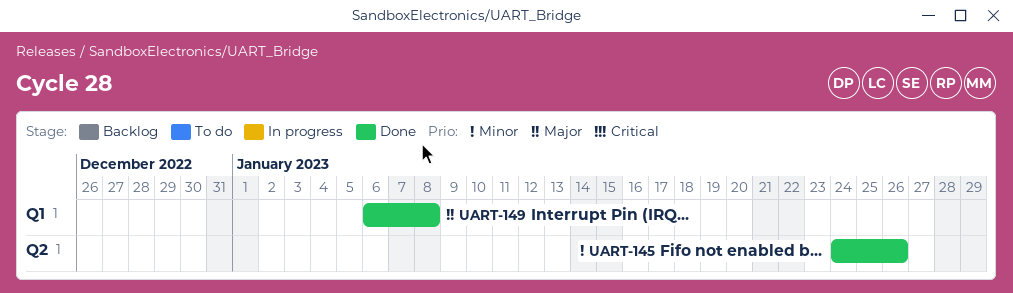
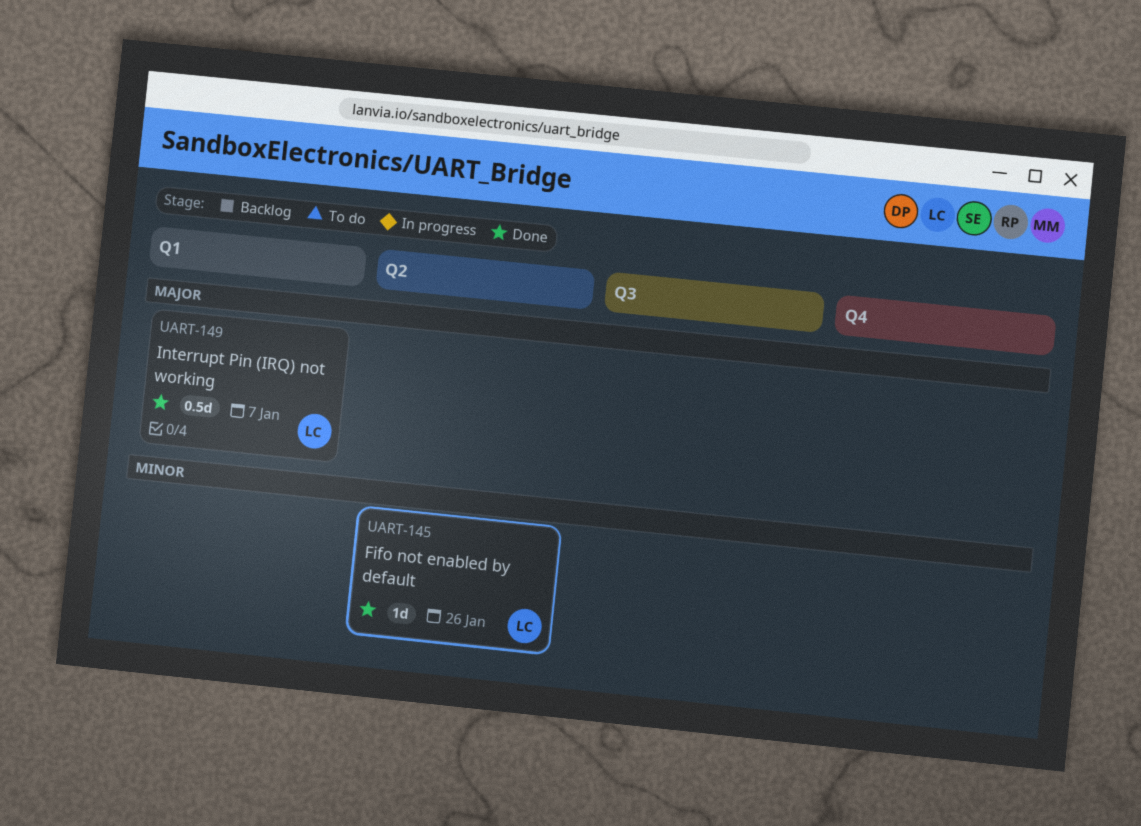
UART-149, due: Jan 8 -> Jan 7

